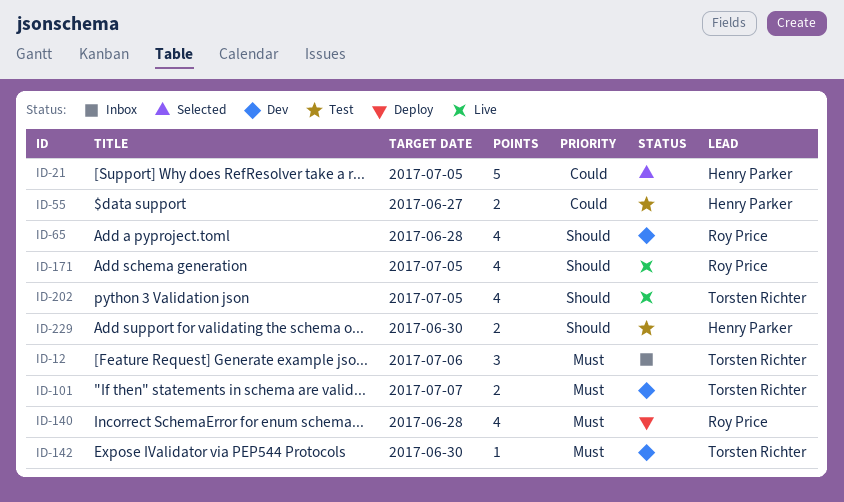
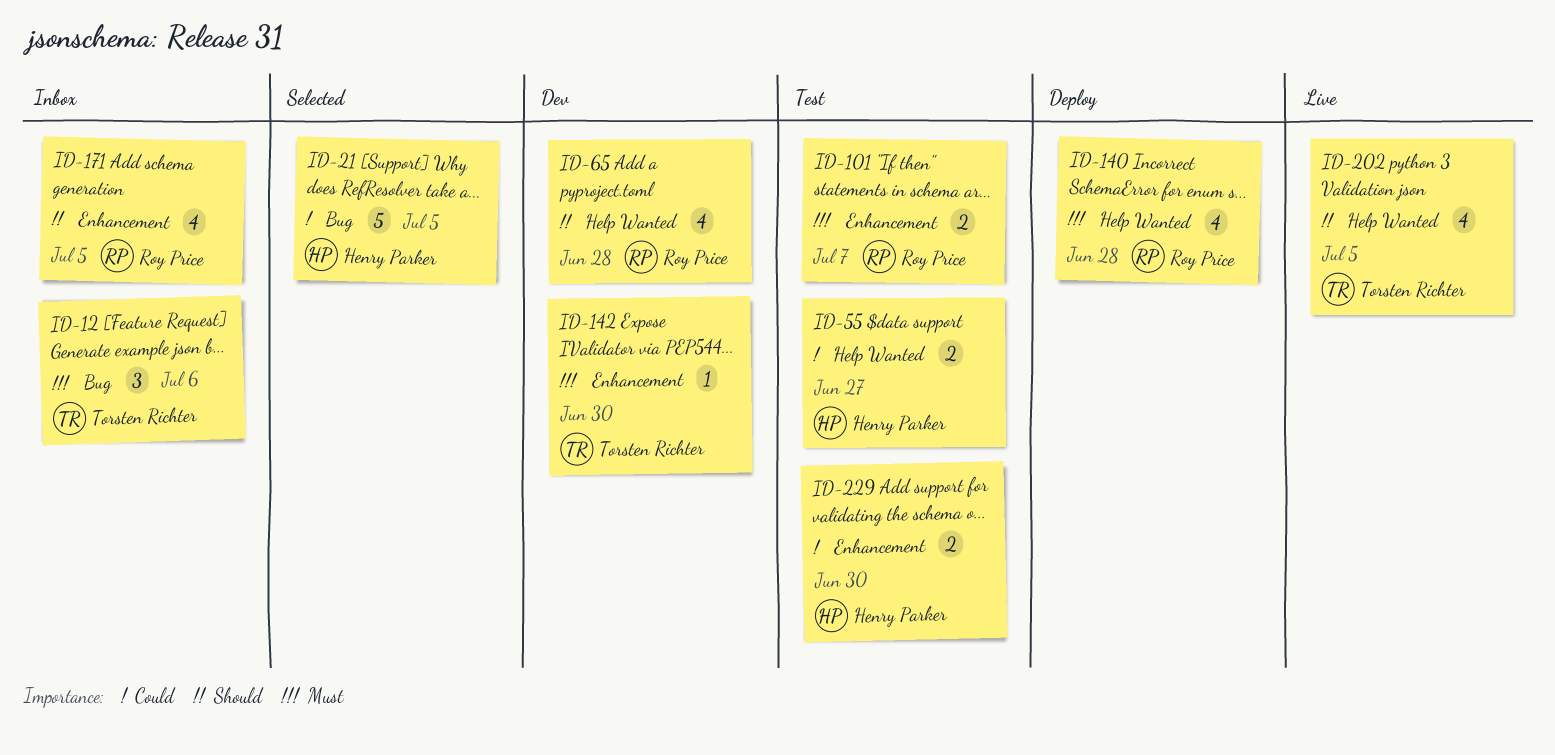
ID-101, status: Dev -> Test
ID-101, owner: Torsten Richter -> Roy Price
ID-171, status: Live -> Inbox
ID-229, priority: Should -> Could

